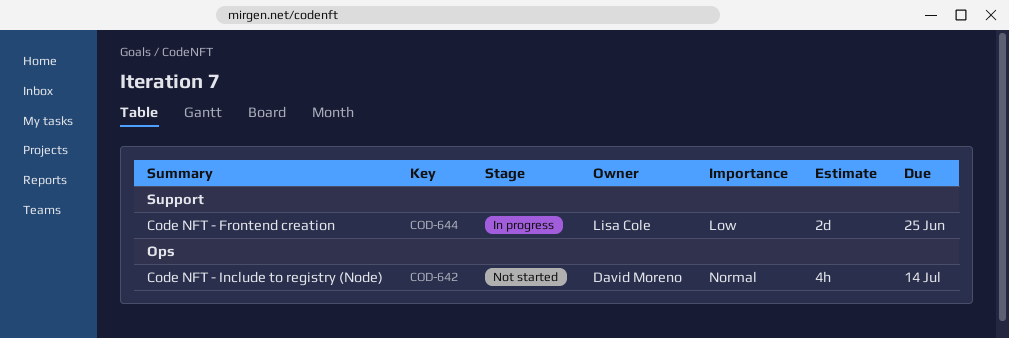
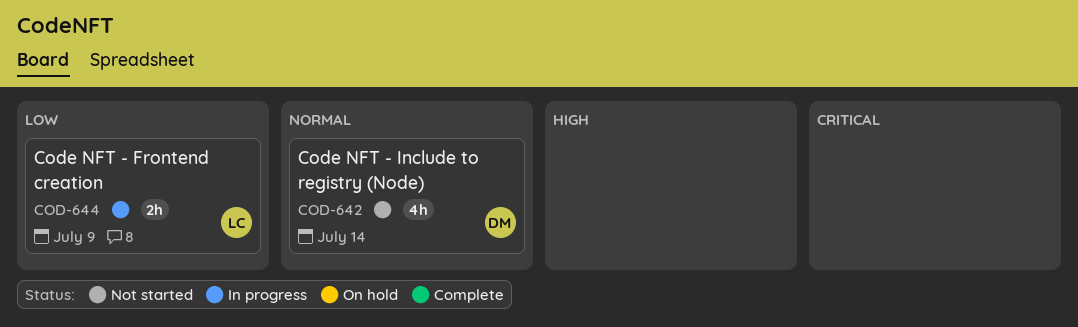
COD-644, estimate: 2d -> 2h
COD-644, due: Jun 25 -> Jul 9

